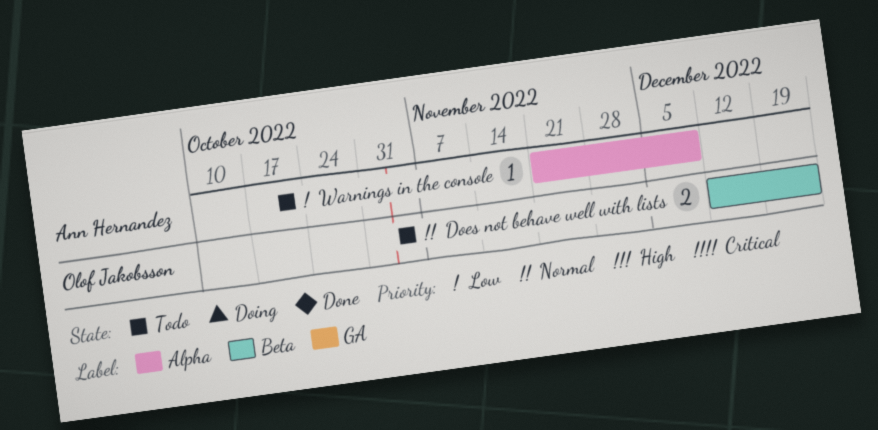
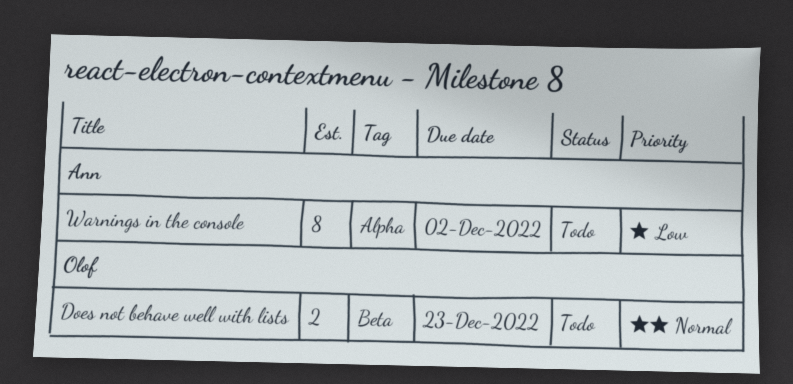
Warnings in the console, estimate: 1 -> 8
Warnings in the console, due: Dec 9 -> Dec 2

